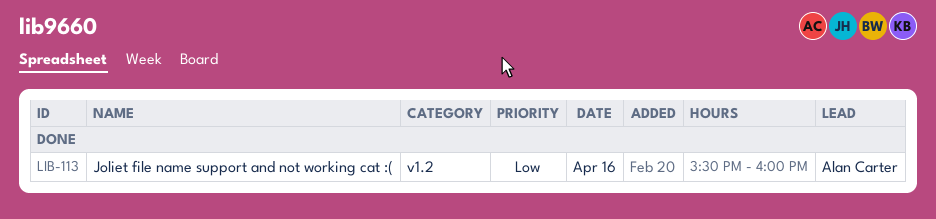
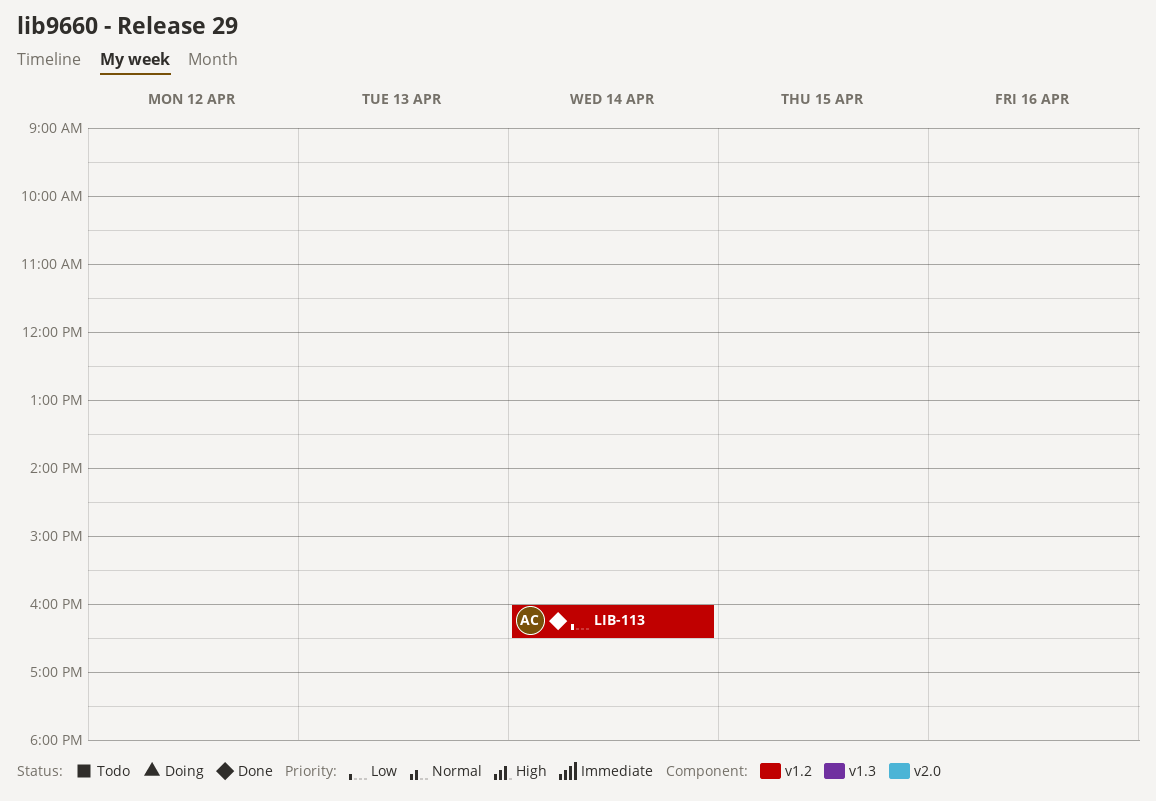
LIB-113, day: Apr 16 -> Apr 14
LIB-113, begins: 15:30 -> 16:00
LIB-113, ends: 16:00 -> 16:30

